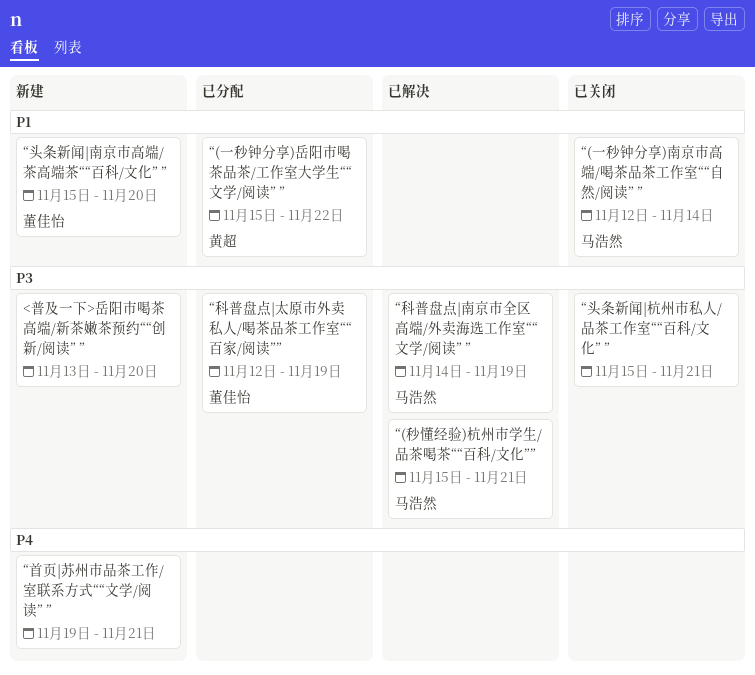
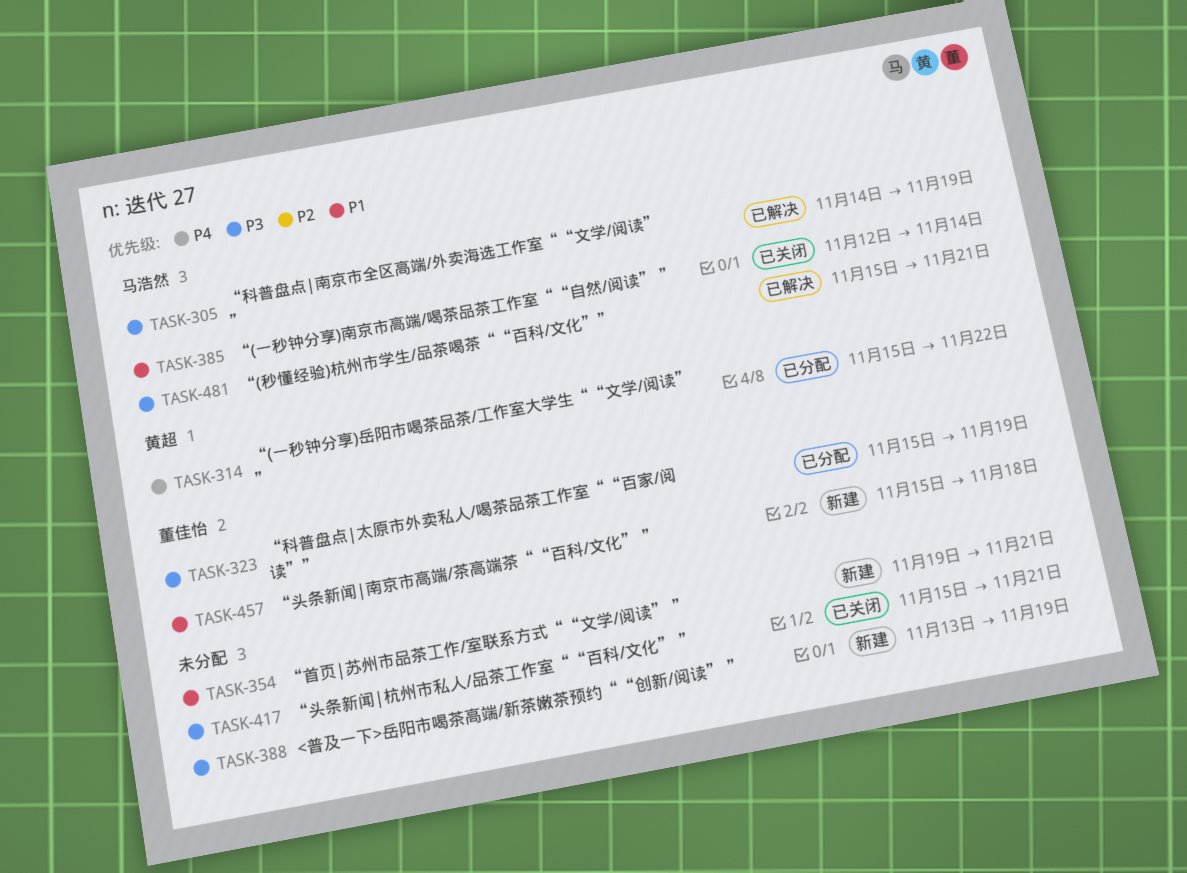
<普及一下>岳阳市喝茶高端/新茶嫩茶预约““创新/阅读” ”, due: Nov 20 -> Nov 19
“(一秒钟分享)岳阳市喝茶品茶/工作室大学生““文学/阅读” ”, priority: P1 -> P4
“头条新闻|南京市高端/茶高端茶““百科/文化” ”, due: Nov 20 -> Nov 18
“科普盘点|太原市外卖私人/喝茶品茶工作室““百家/阅读””, start: Nov 12 -> Nov 15
“首页|苏州市品茶工作/室联系方式““文学/阅读” ”, priority: P4 -> P1

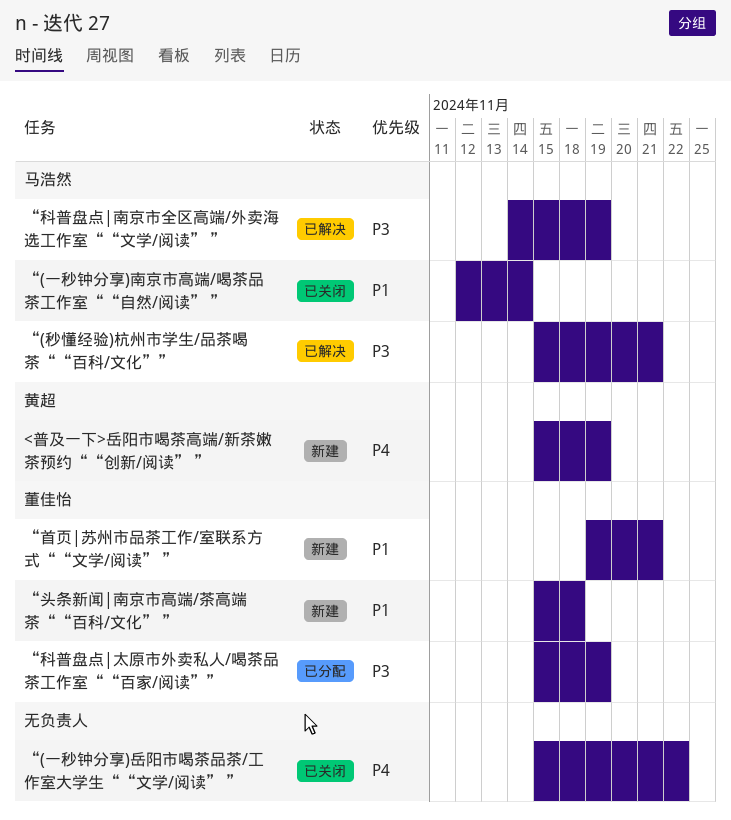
<普及一下>岳阳市喝茶高端/新茶嫩茶预约““创新/阅读” ”, owner: none -> 黄超
<普及一下>岳阳市喝茶高端/新茶嫩茶预约““创新/阅读” ”, priority: P3 -> P4
<普及一下>岳阳市喝茶高端/新茶嫩茶预约““创新/阅读” ”, start: Nov 13 -> Nov 15
“(一秒钟分享)岳阳市喝茶品茶/工作室大学生““文学/阅读” ”, status: 已分配 -> 已关闭
“(一秒钟分享)岳阳市喝茶品茶/工作室大学生““文学/阅读” ”, owner: 黄超 -> none
“头条新闻|杭州市私人/品茶工作室““百科/文化” ”: present -> none
“首页|苏州市品茶工作/室联系方式““文学/阅读” ”, owner: none -> 董佳怡

